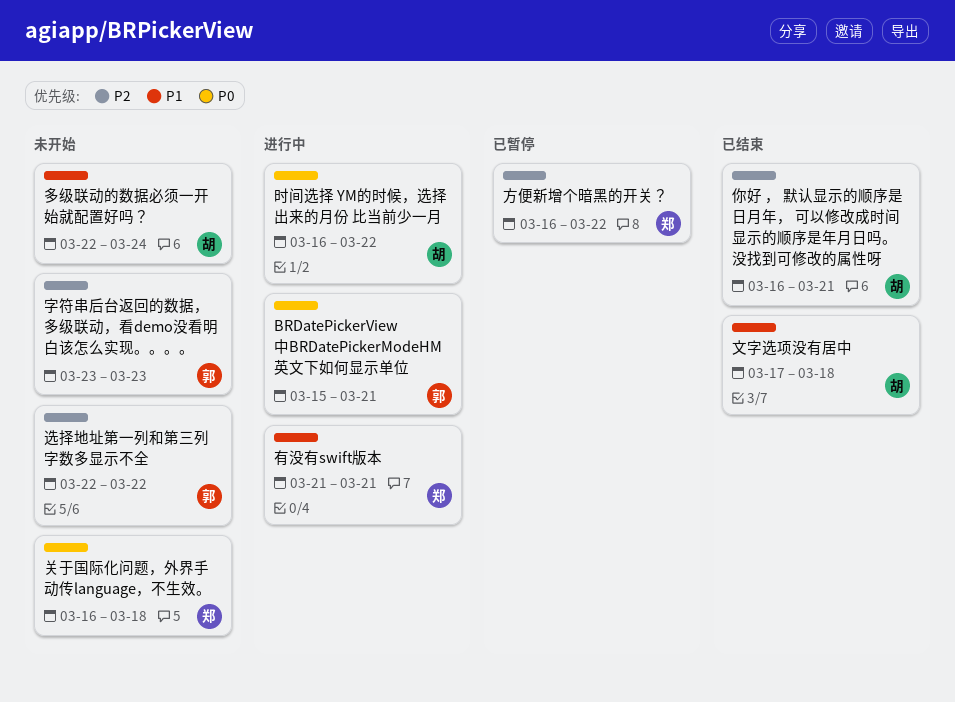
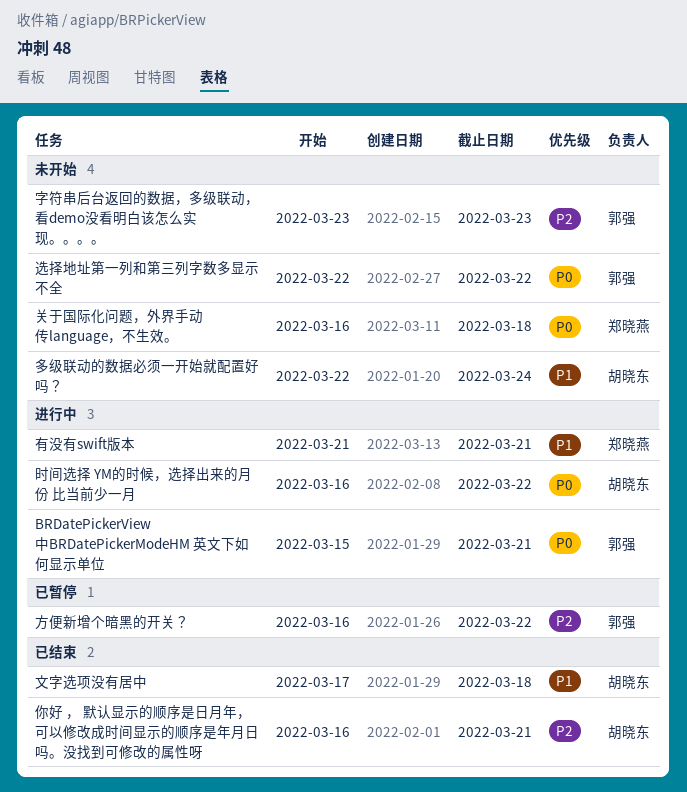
方便新增个暗黑的开关？, owner: 郑晓燕 -> 郭强
选择地址第一列和第三列字数多显示不全, priority: P2 -> P0

